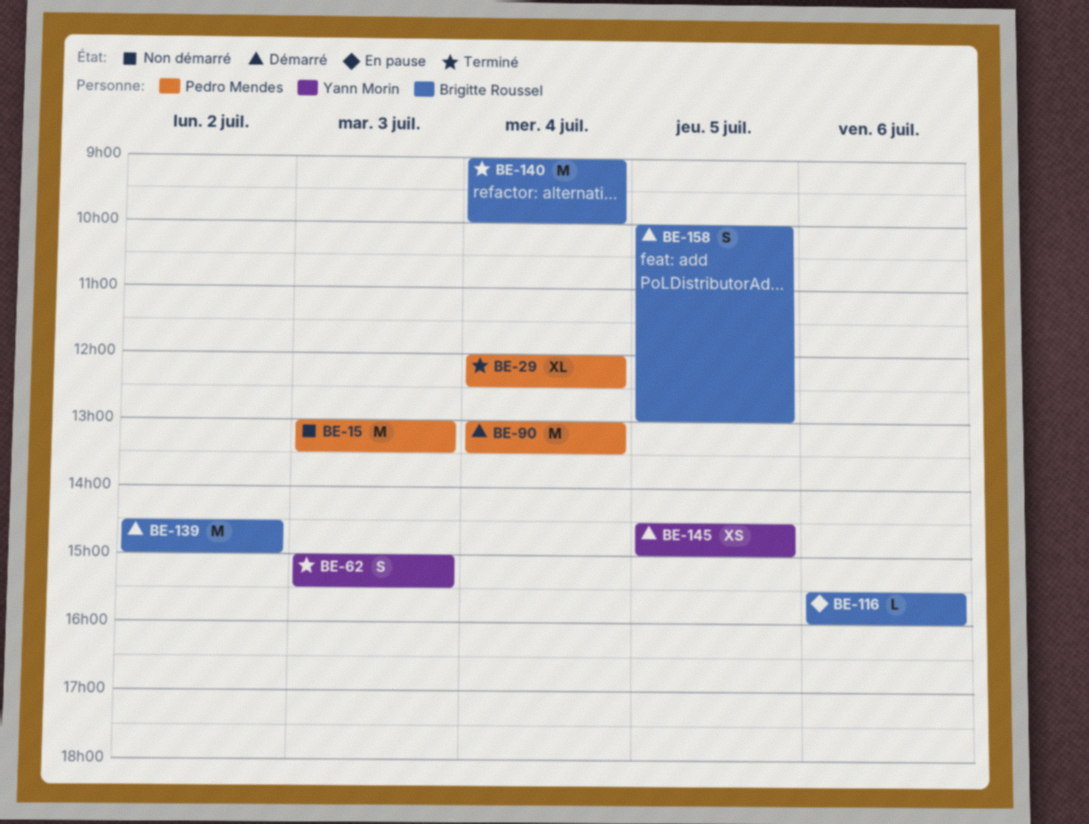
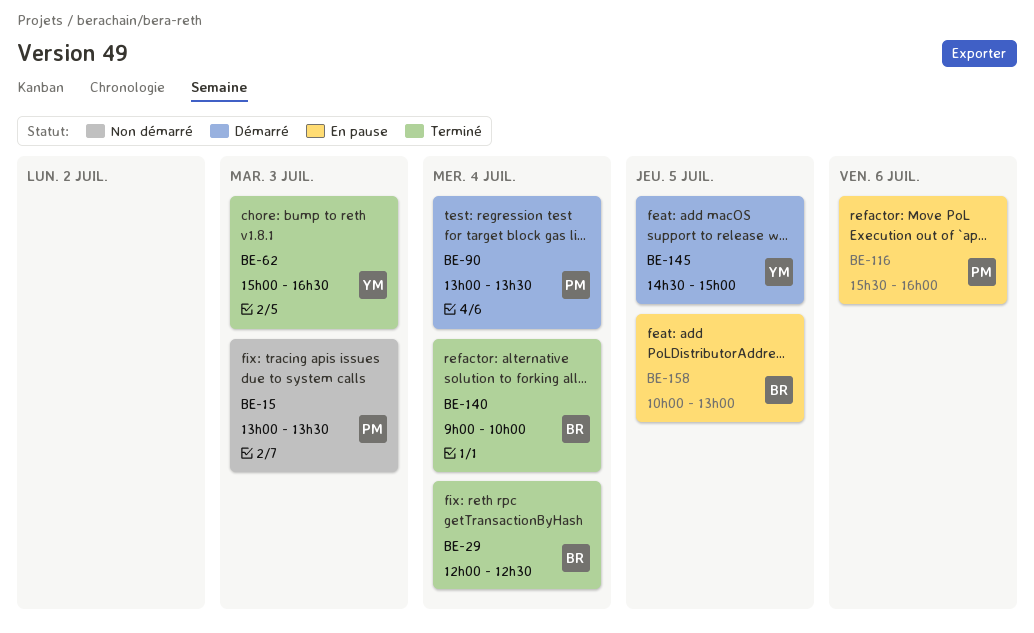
BE-29, owner: Pedro Mendes -> Brigitte Roussel
BE-62, ends: 15:30 -> 16:30
BE-116, owner: Brigitte Roussel -> Pedro Mendes
BE-139: present -> none
BE-158, status: Démarré -> En pause

